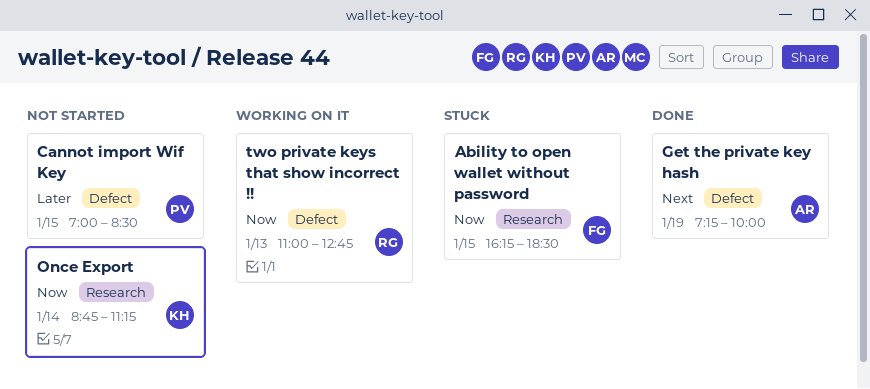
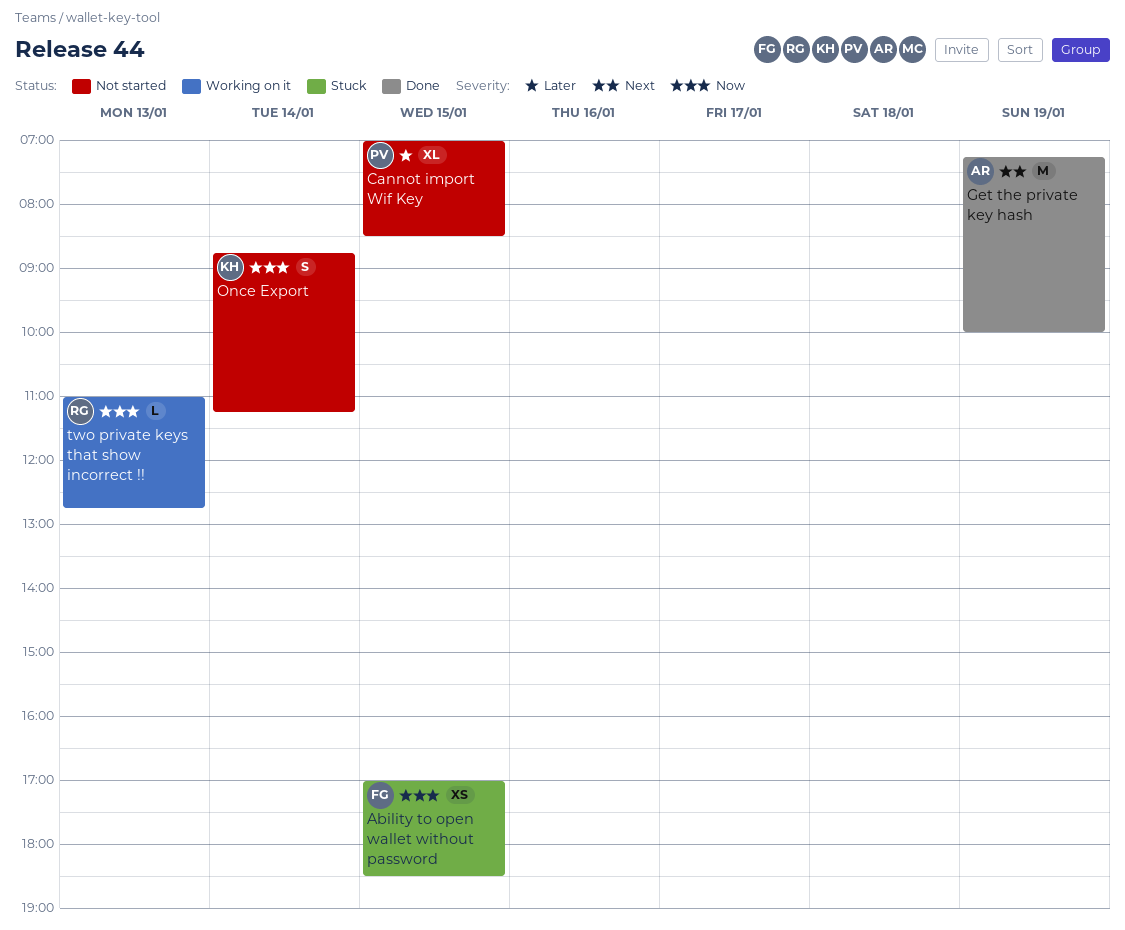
Ability to open wallet without password, begins: 16:15 -> 17:00

